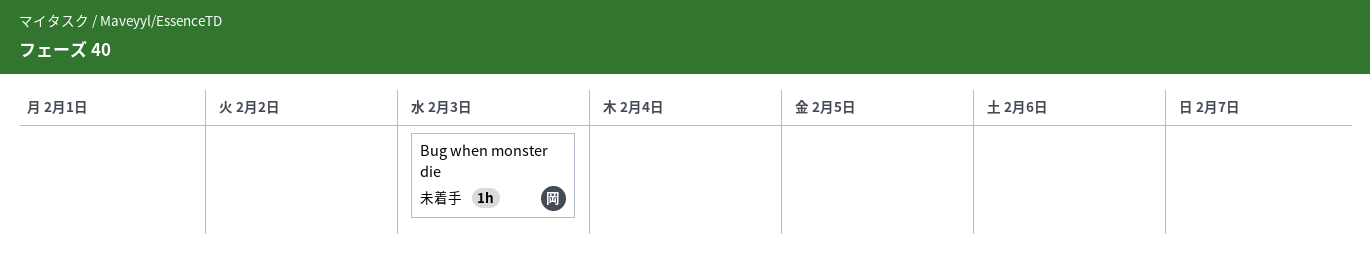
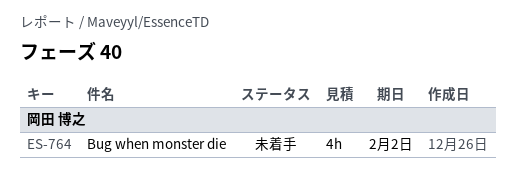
Bug when monster die, estimate: 1h -> 4h
Bug when monster die, due: Feb 3 -> Feb 2

